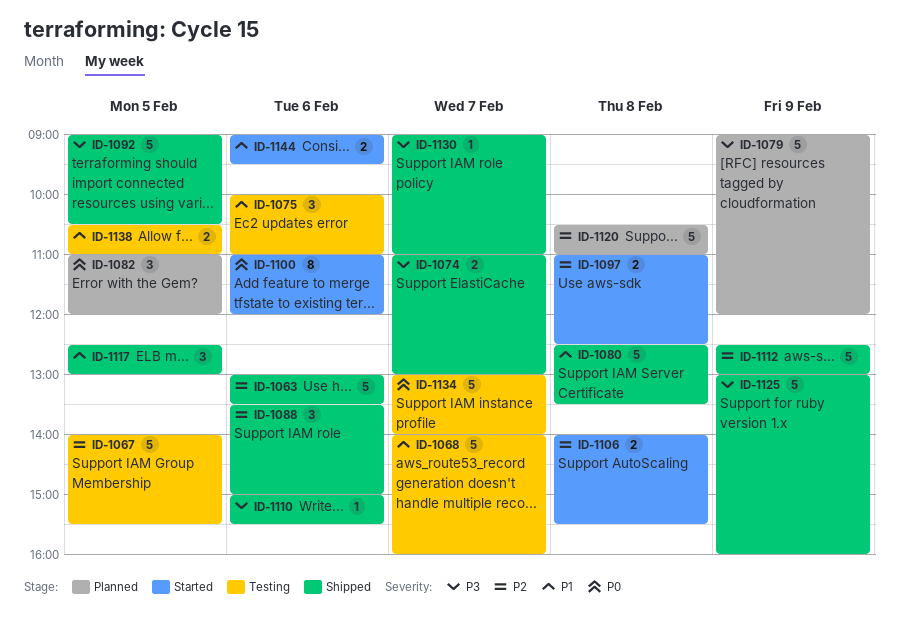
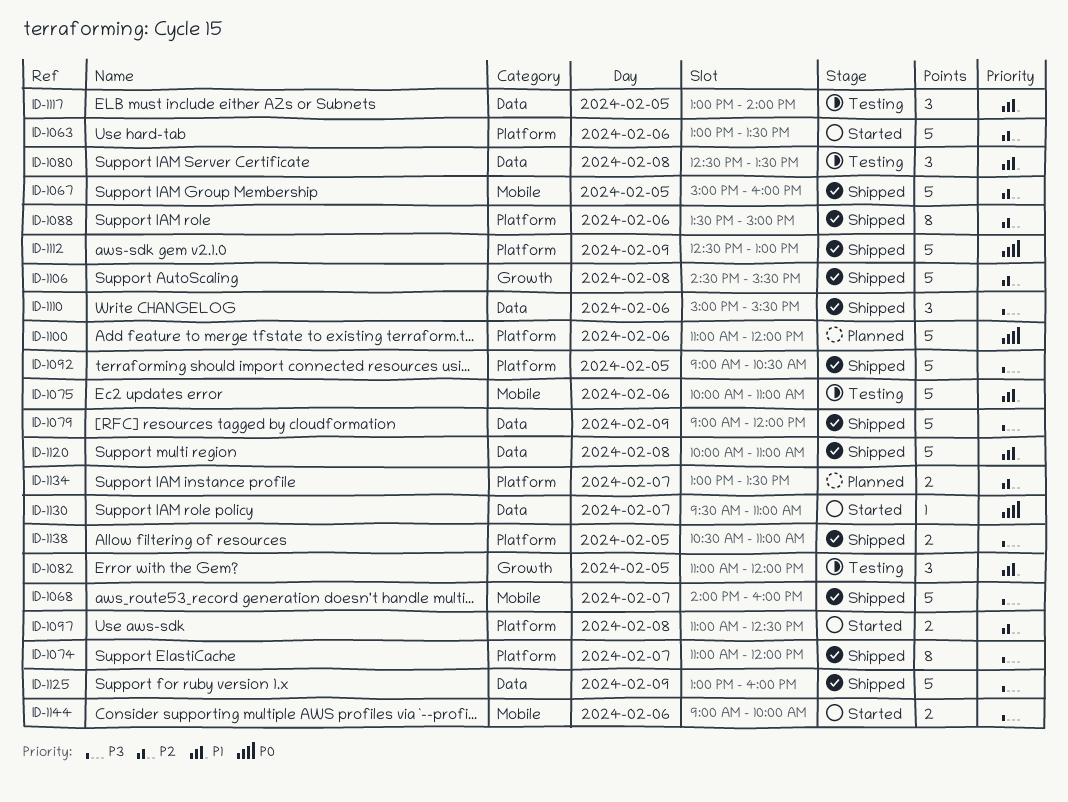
ID-1063, status: Shipped -> Started
ID-1067, status: Testing -> Shipped
ID-1067, begins: 14:00 -> 15:00
ID-1067, ends: 15:30 -> 16:00
ID-1068, status: Testing -> Shipped
ID-1068, priority: P1 -> P3
ID-1074, estimate: 2 -> 8
ID-1074, ends: 13:00 -> 12:00
ID-1075, estimate: 3 -> 5
ID-1079, status: Planned -> Shipped
ID-1080, status: Shipped -> Testing
ID-1080, estimate: 5 -> 3
ID-1082, status: Planned -> Testing
ID-1082, priority: P0 -> P1
ID-1088, estimate: 3 -> 8
ID-1100, status: Started -> Planned
ID-1100, estimate: 8 -> 5
ID-1106, status: Started -> Shipped
ID-1106, estimate: 2 -> 5
ID-1106, begins: 14:00 -> 14:30
ID-1110, estimate: 1 -> 3
ID-1112, priority: P2 -> P0
ID-1117, status: Shipped -> Testing
ID-1117, begins: 12:30 -> 13:00
ID-1117, ends: 13:00 -> 14:00
ID-1120, status: Planned -> Shipped
ID-1120, priority: P2 -> P1
ID-1120, begins: 10:30 -> 10:00
ID-1130, status: Shipped -> Started
ID-1130, priority: P3 -> P0
ID-1130, begins: 09:00 -> 09:30
ID-1134, status: Testing -> Planned
ID-1134, priority: P0 -> P2
ID-1134, estimate: 5 -> 2
ID-1134, ends: 14:00 -> 13:30
ID-1138, status: Testing -> Shipped
ID-1138, priority: P1 -> P3
ID-1144, priority: P1 -> P3
ID-1144, ends: 09:30 -> 10:00

